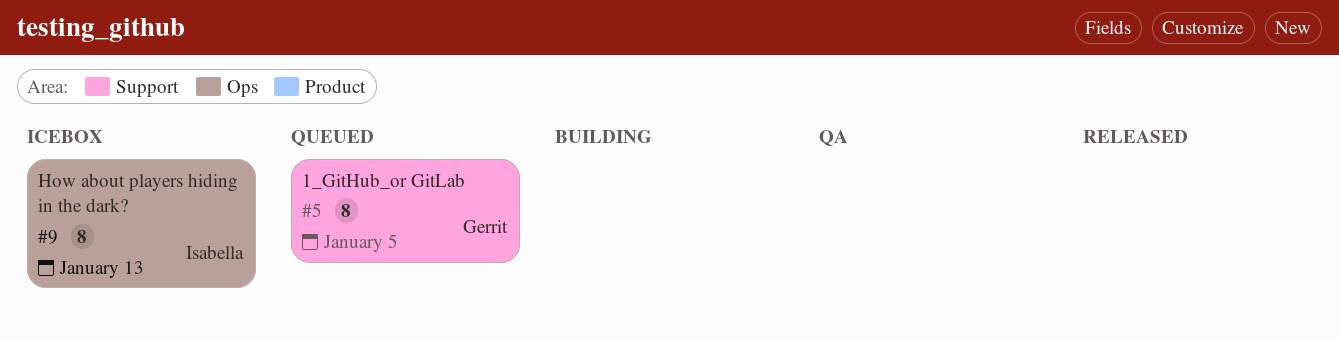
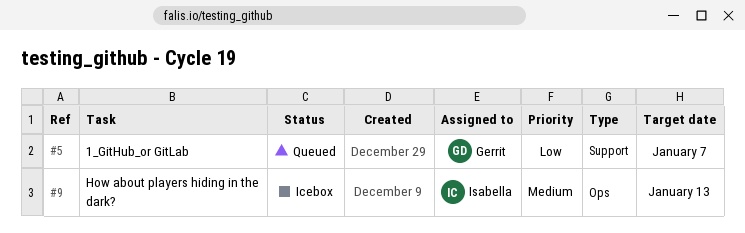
#5, due: Jan 5 -> Jan 7

